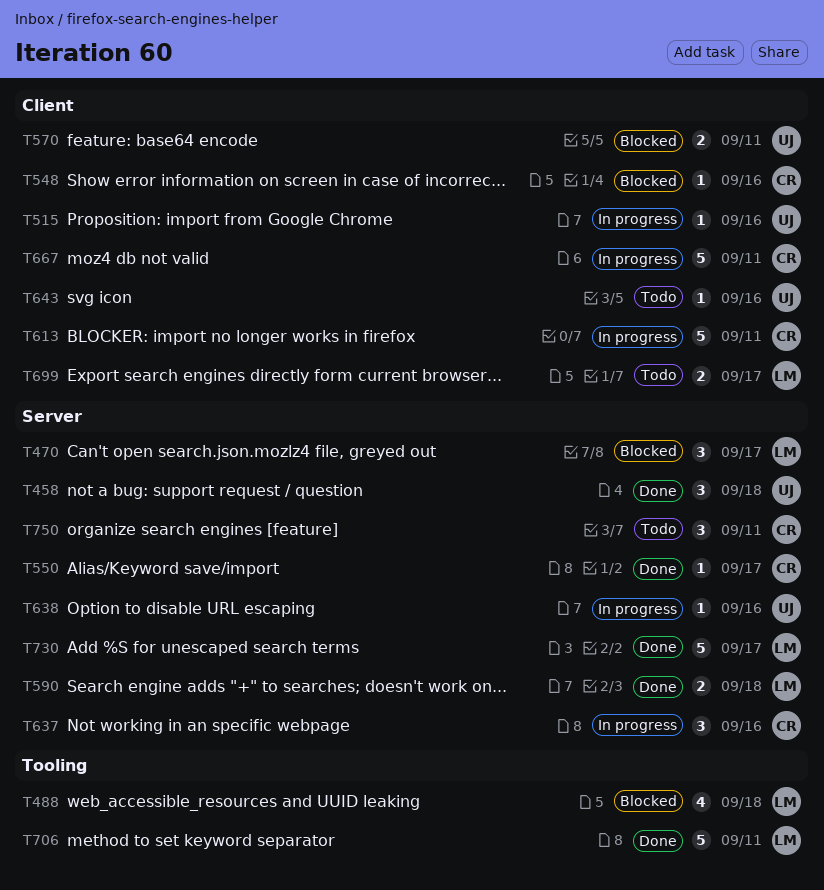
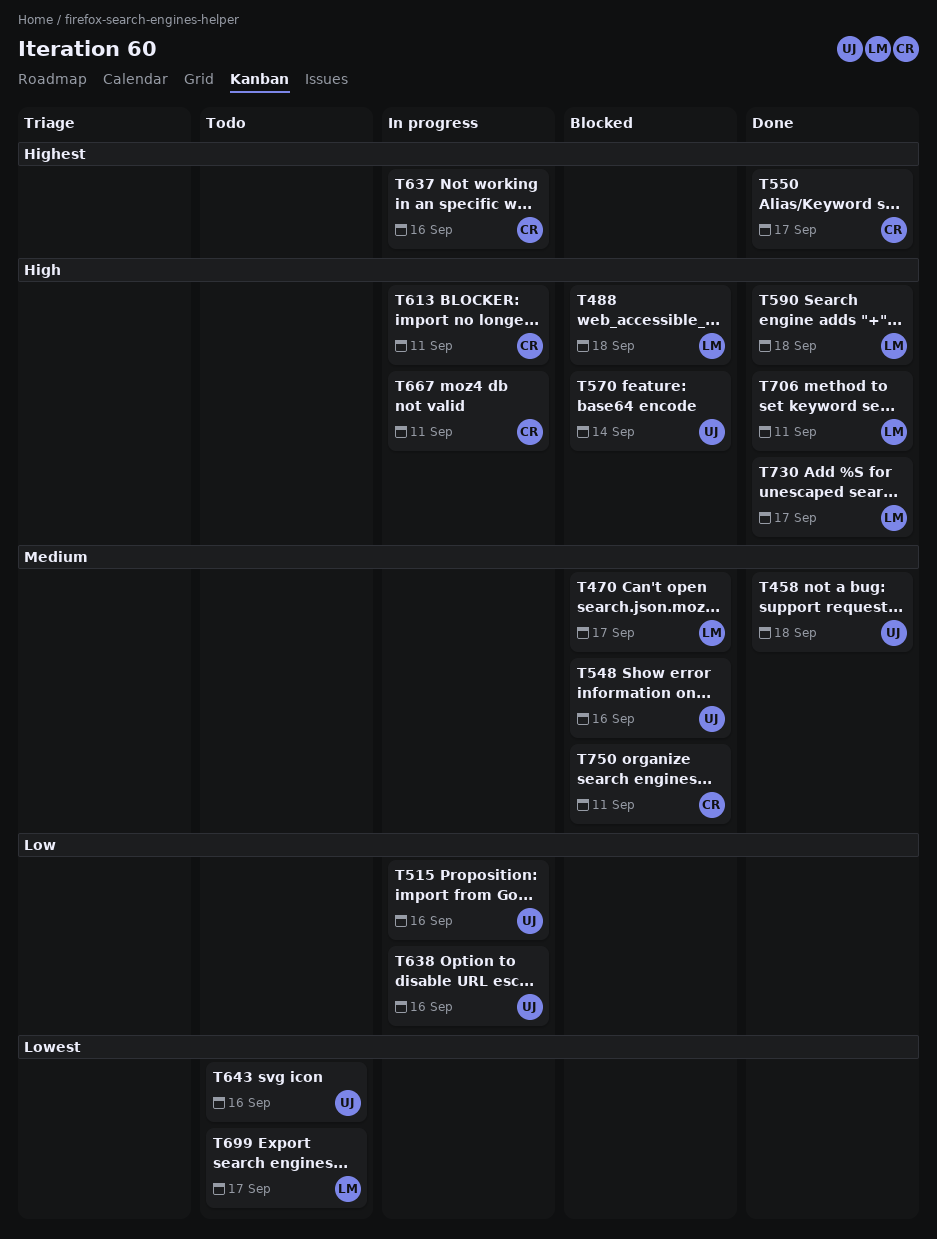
T548, owner: CR -> UJ
T570, due: Sep 11 -> Sep 14
T750, status: Todo -> Blocked

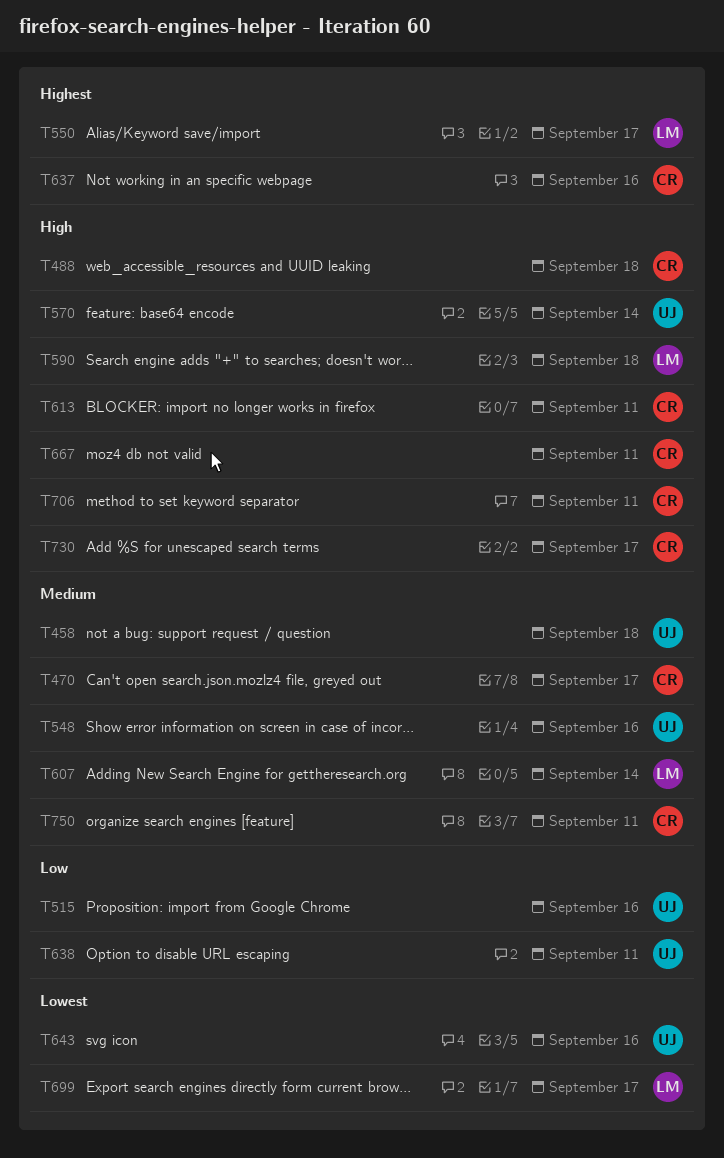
T470, owner: LM -> CR
T488, owner: LM -> CR
T550, owner: CR -> LM
T607: none -> present
T638, due: Sep 16 -> Sep 11
T706, owner: LM -> CR
T730, owner: LM -> CR

